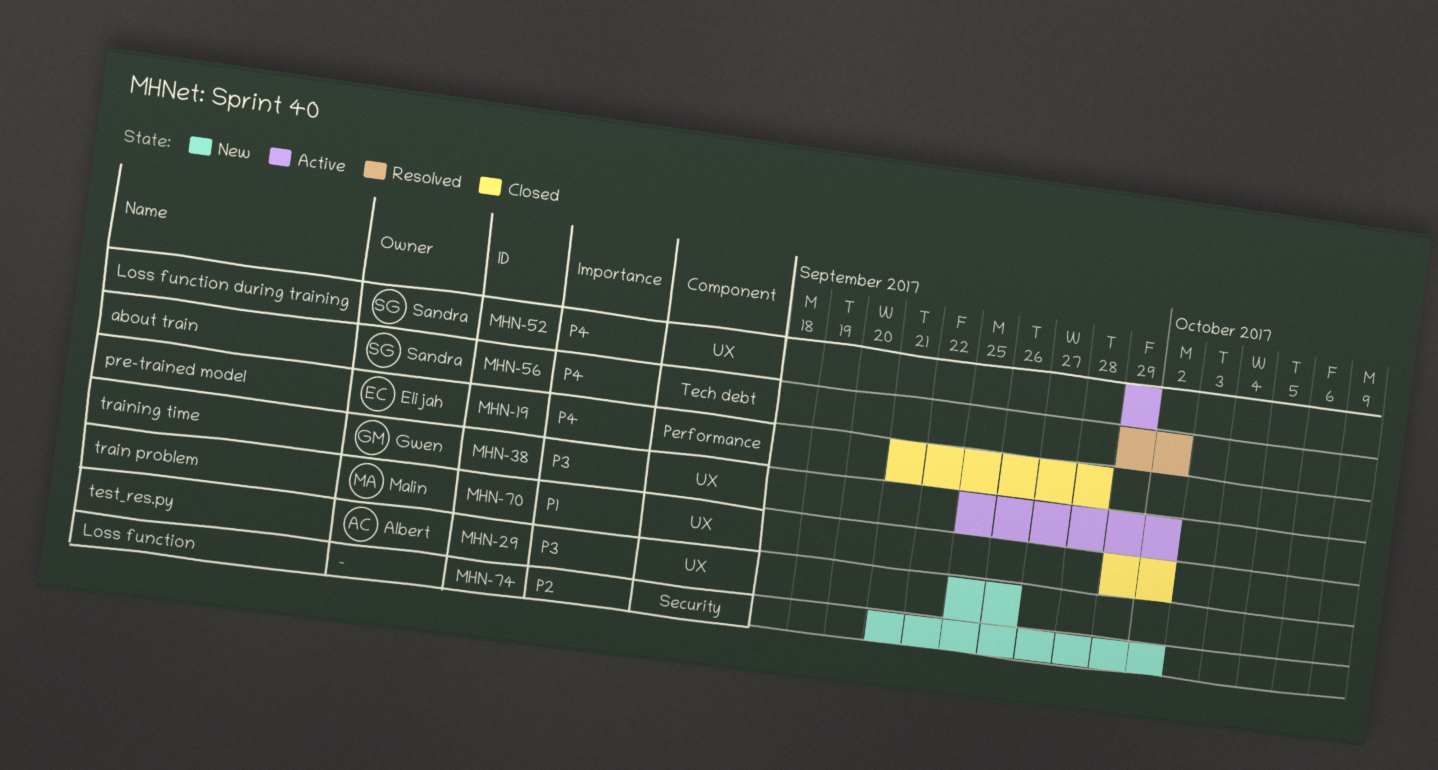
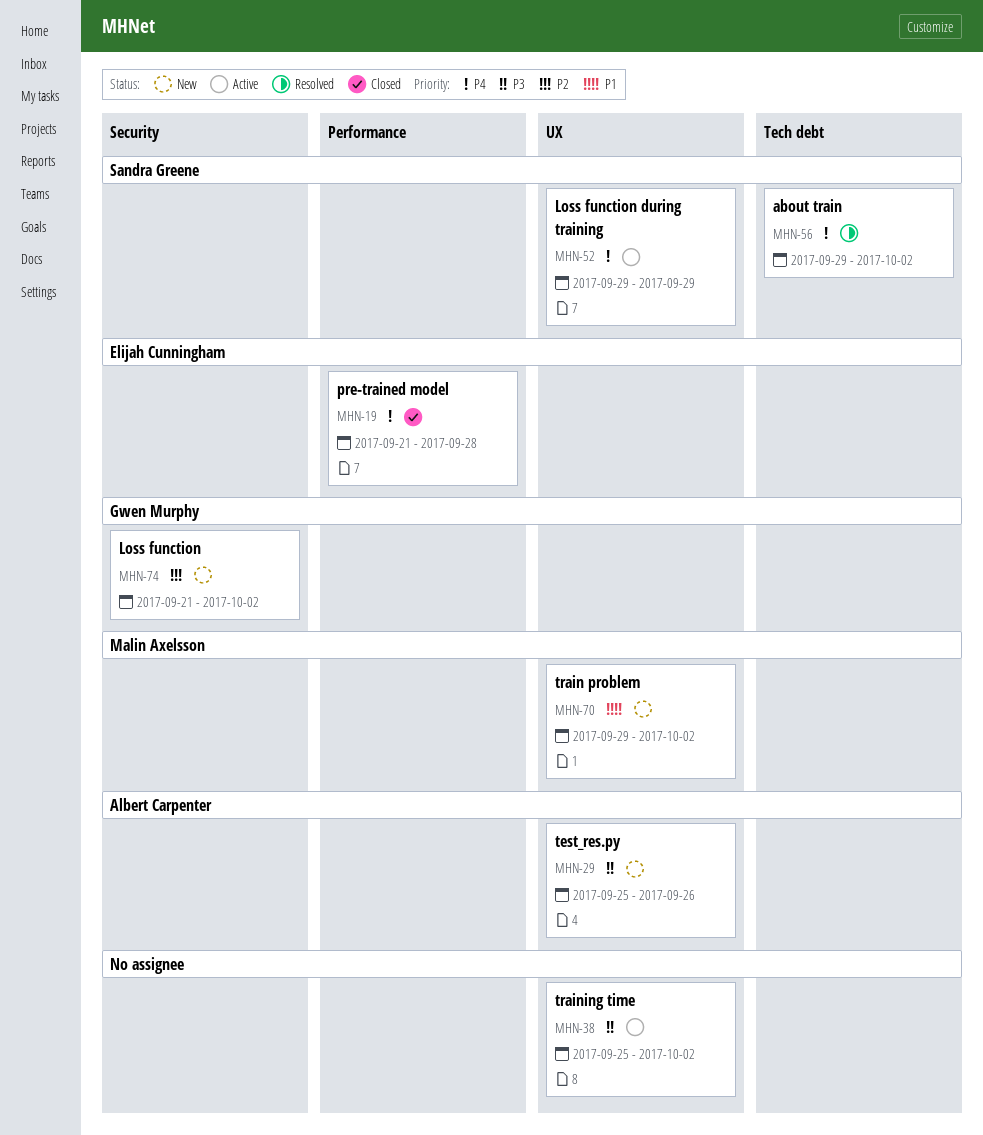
MHN-38, owner: Gwen Murphy -> none
MHN-70, status: Closed -> New
MHN-74, owner: none -> Gwen Murphy

